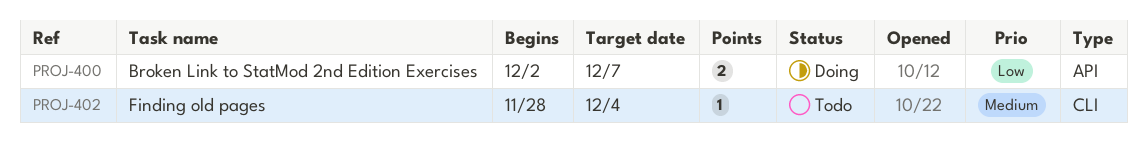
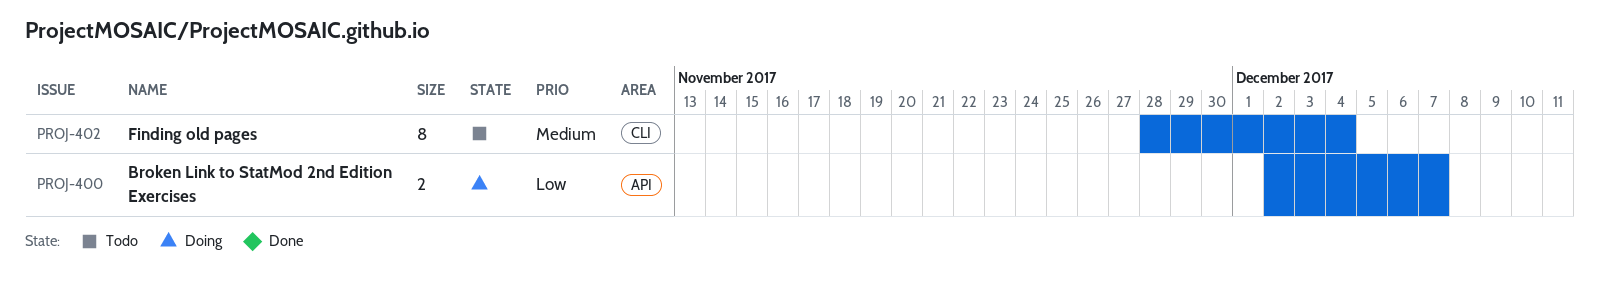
PROJ-402, estimate: 1 -> 8

